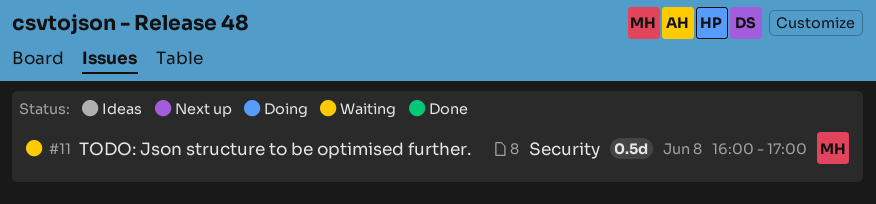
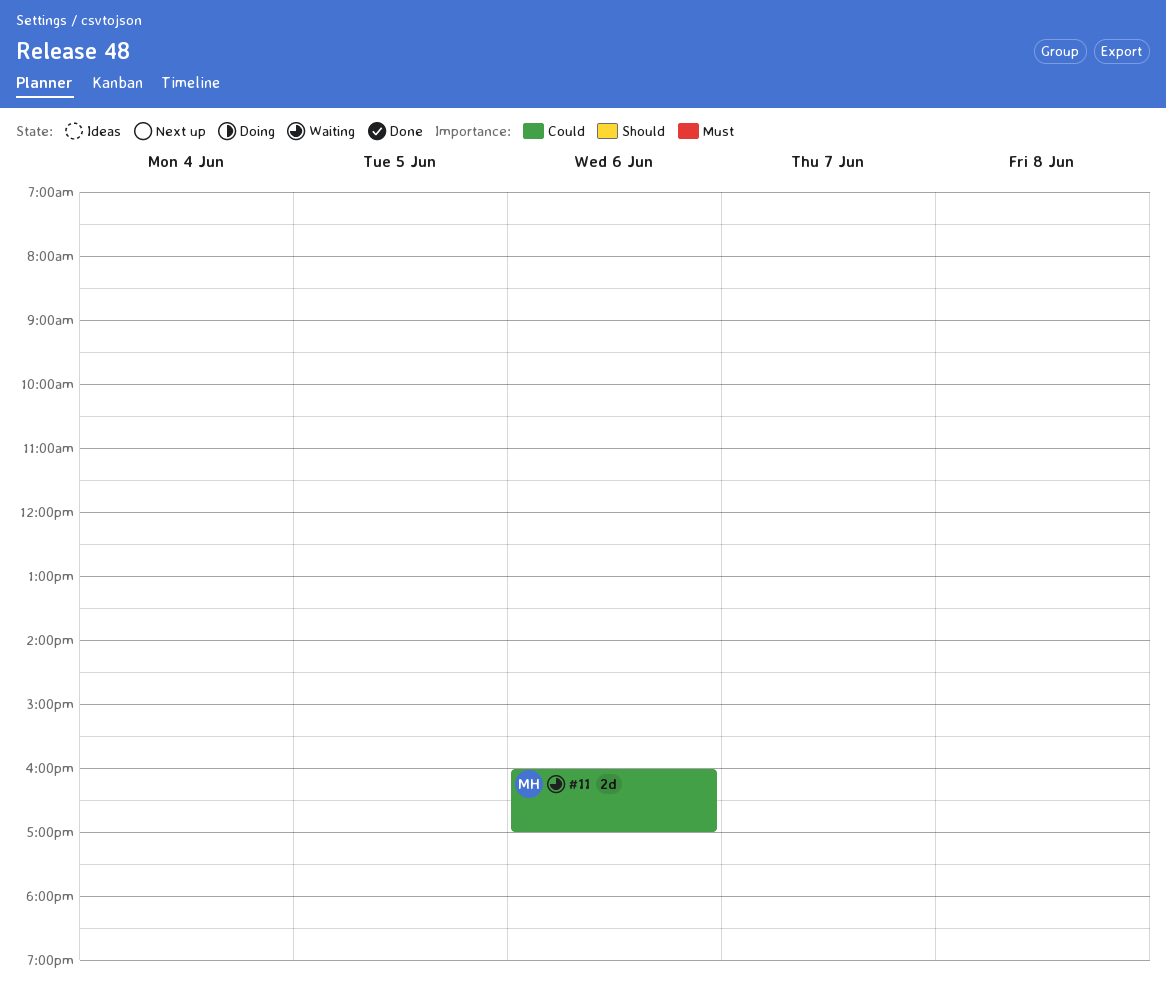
#11, estimate: 0.5d -> 2d
#11, day: Jun 8 -> Jun 6

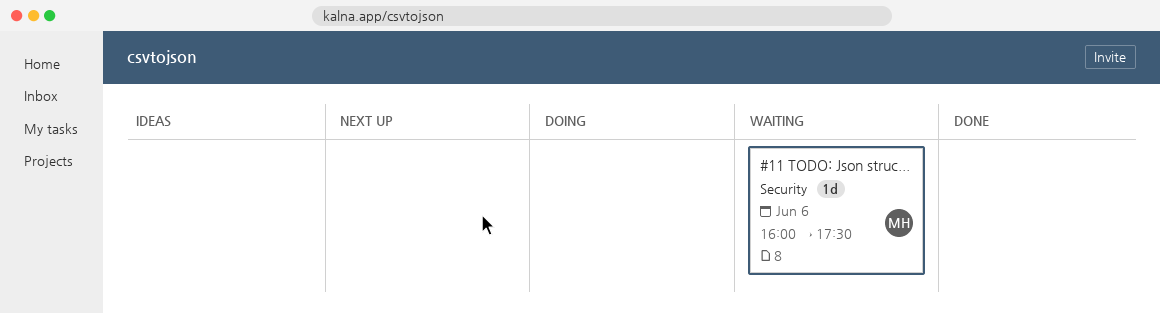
#11, estimate: 2d -> 1d
#11, ends: 17:00 -> 17:30

